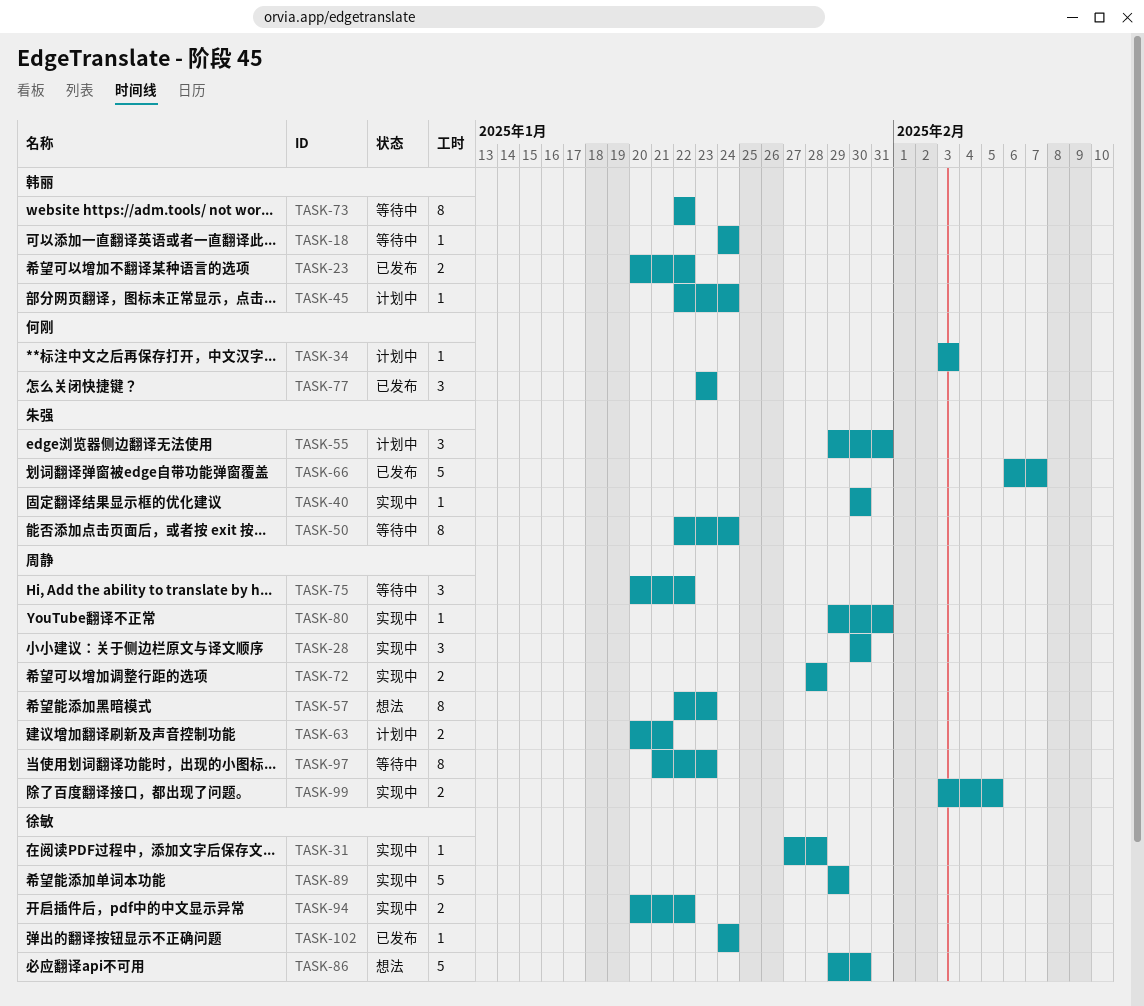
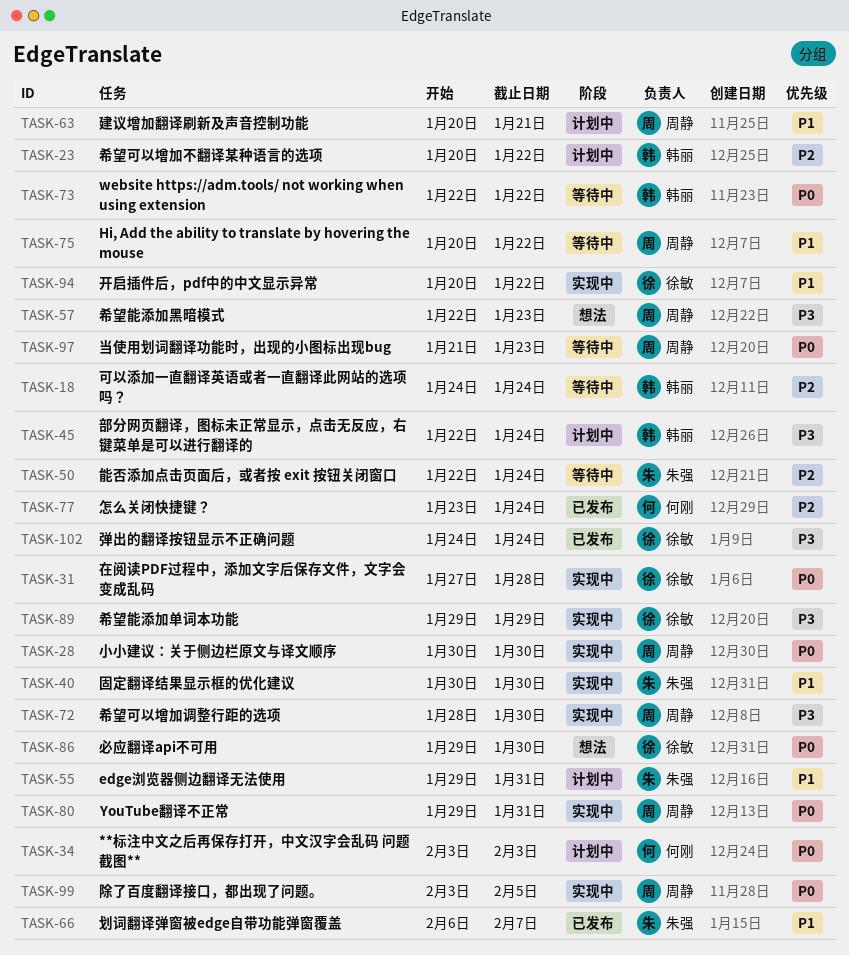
TASK-23, status: 已发布 -> 计划中
TASK-72, due: Jan 28 -> Jan 30
TASK-77, due: Jan 23 -> Jan 24

